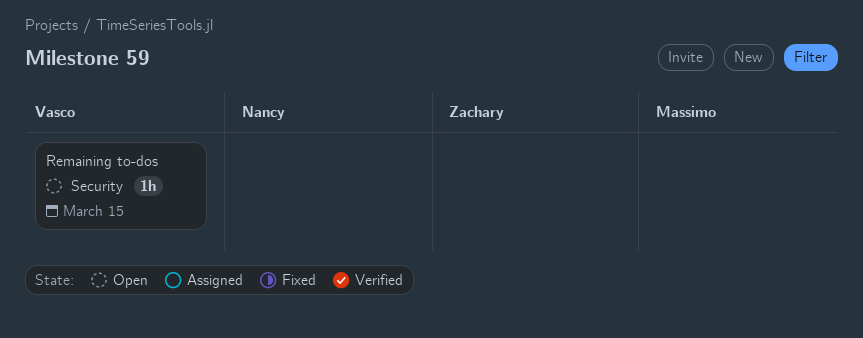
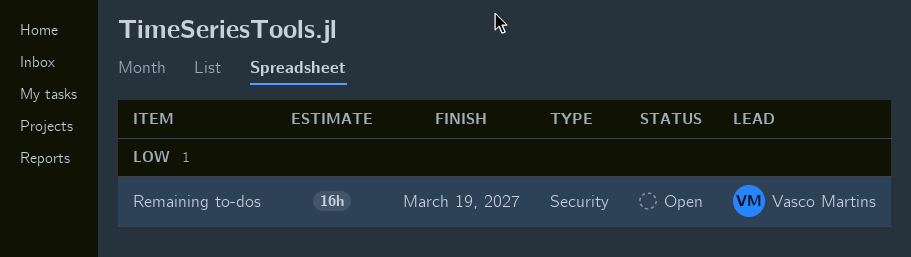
Remaining to-dos, estimate: 1h -> 16h
Remaining to-dos, due: Mar 15 -> Mar 19

